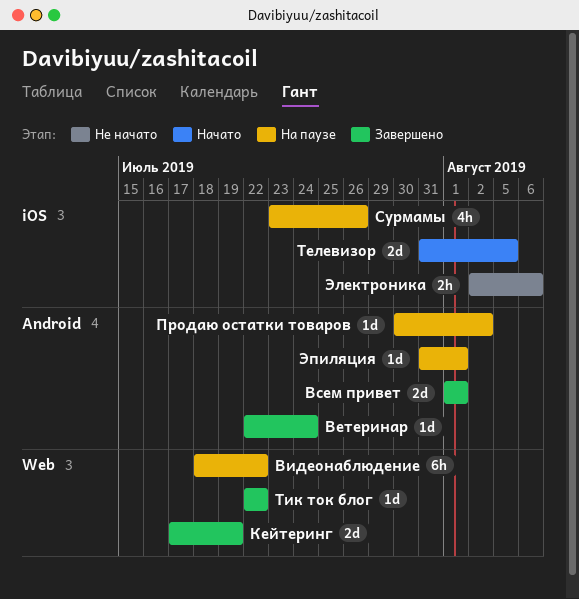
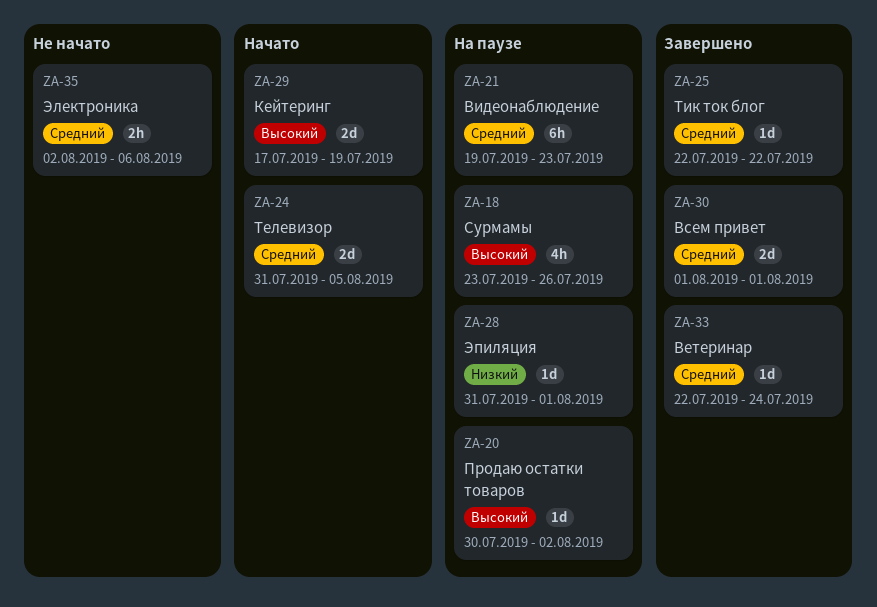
Видеонаблюдение, start: Jul 18 -> Jul 19
Видеонаблюдение, due: Jul 22 -> Jul 23
Кейтеринг, status: Завершено -> Начато

